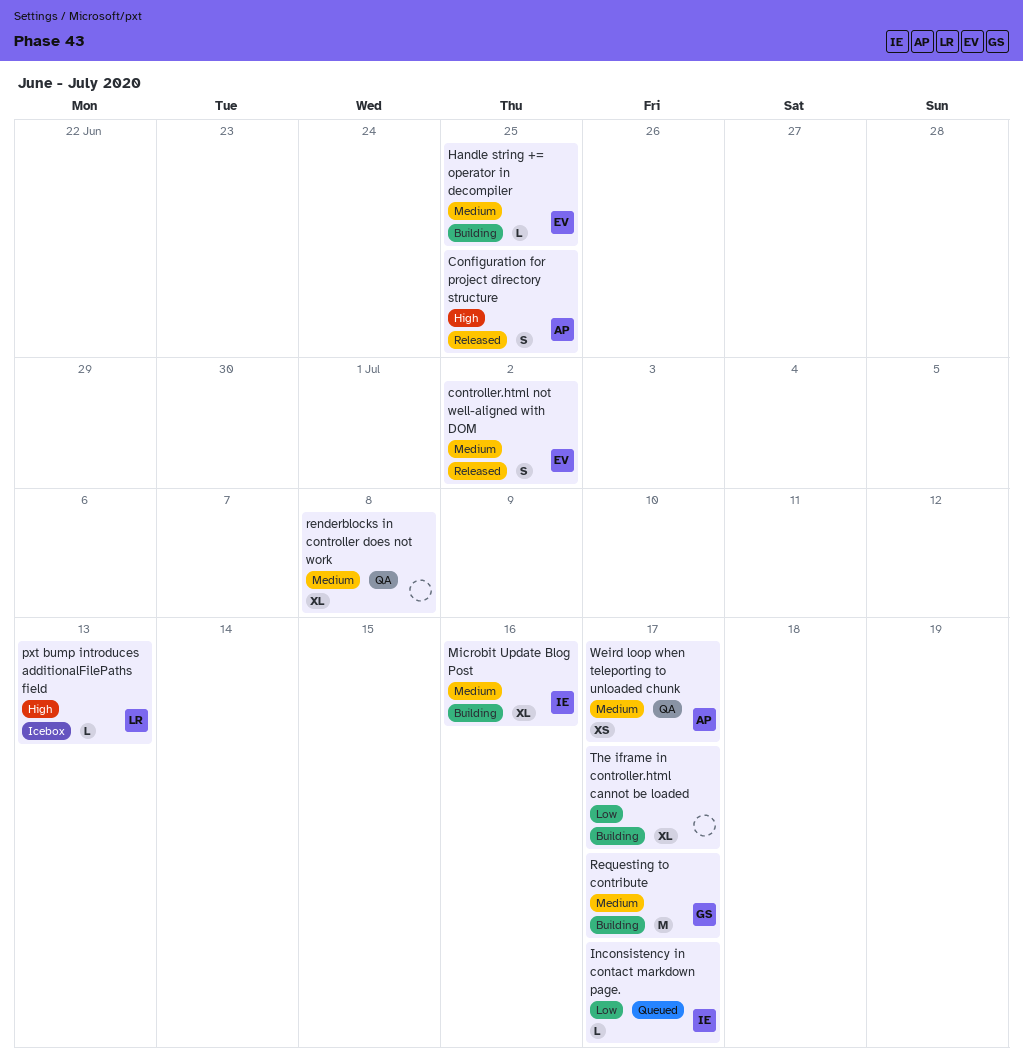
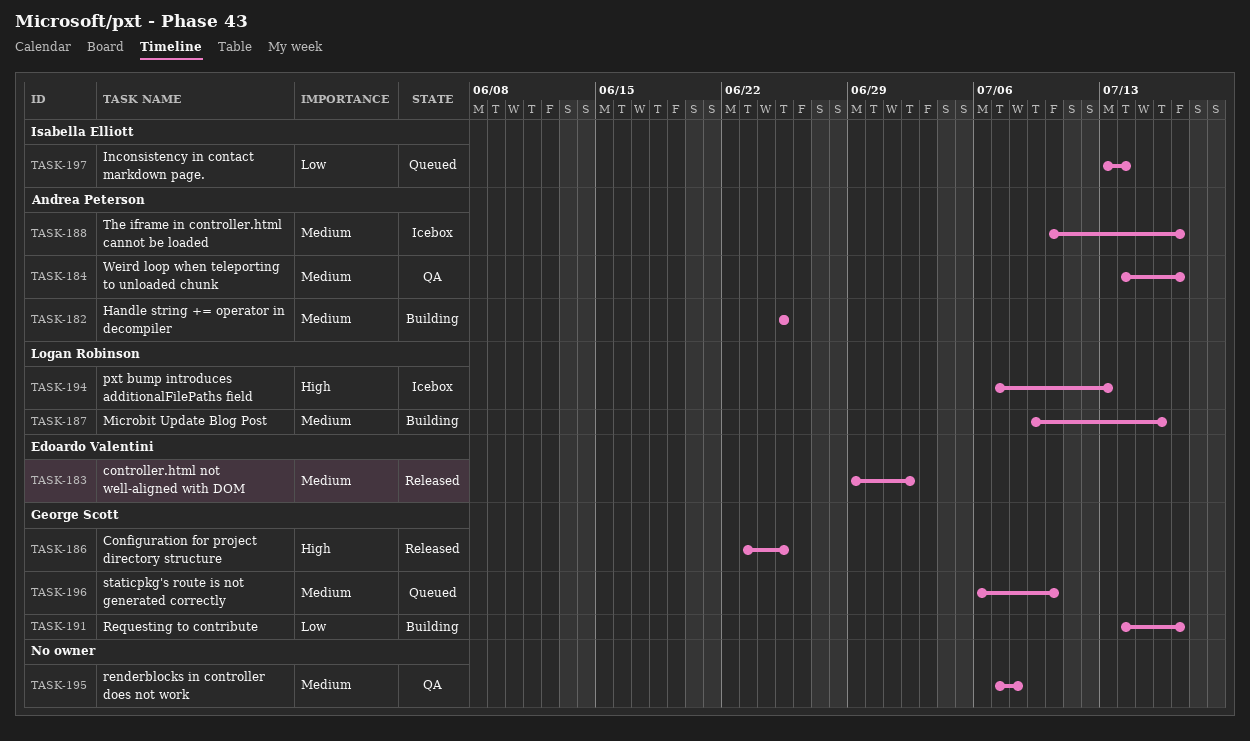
Configuration for project directory structure, owner: Andrea Peterson -> George Scott
Handle string += operator in decompiler, owner: Edoardo Valentini -> Andrea Peterson
Inconsistency in contact markdown page., due: Jul 17 -> Jul 14
Microbit Update Blog Post, owner: Isabella Elliott -> Logan Robinson
Requesting to contribute, priority: Medium -> Low
staticpkg's route is not generated correctly: none -> present
The iframe in controller.html cannot be loaded, status: Building -> Icebox
The iframe in controller.html cannot be loaded, owner: none -> Andrea Peterson
The iframe in controller.html cannot be loaded, priority: Low -> Medium

